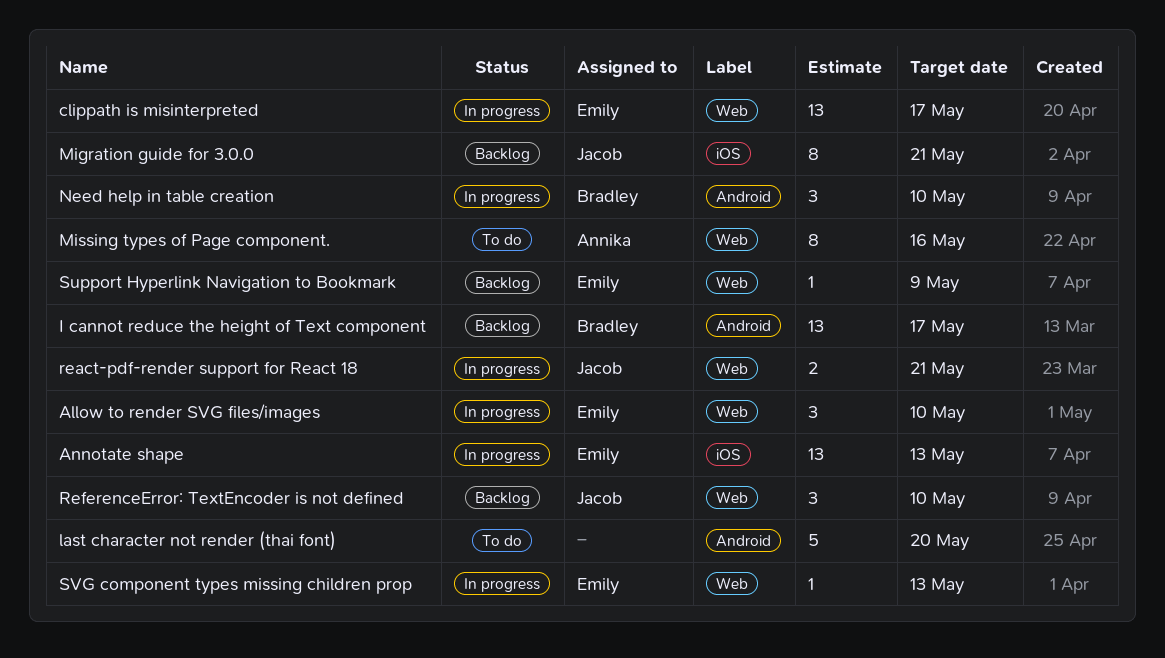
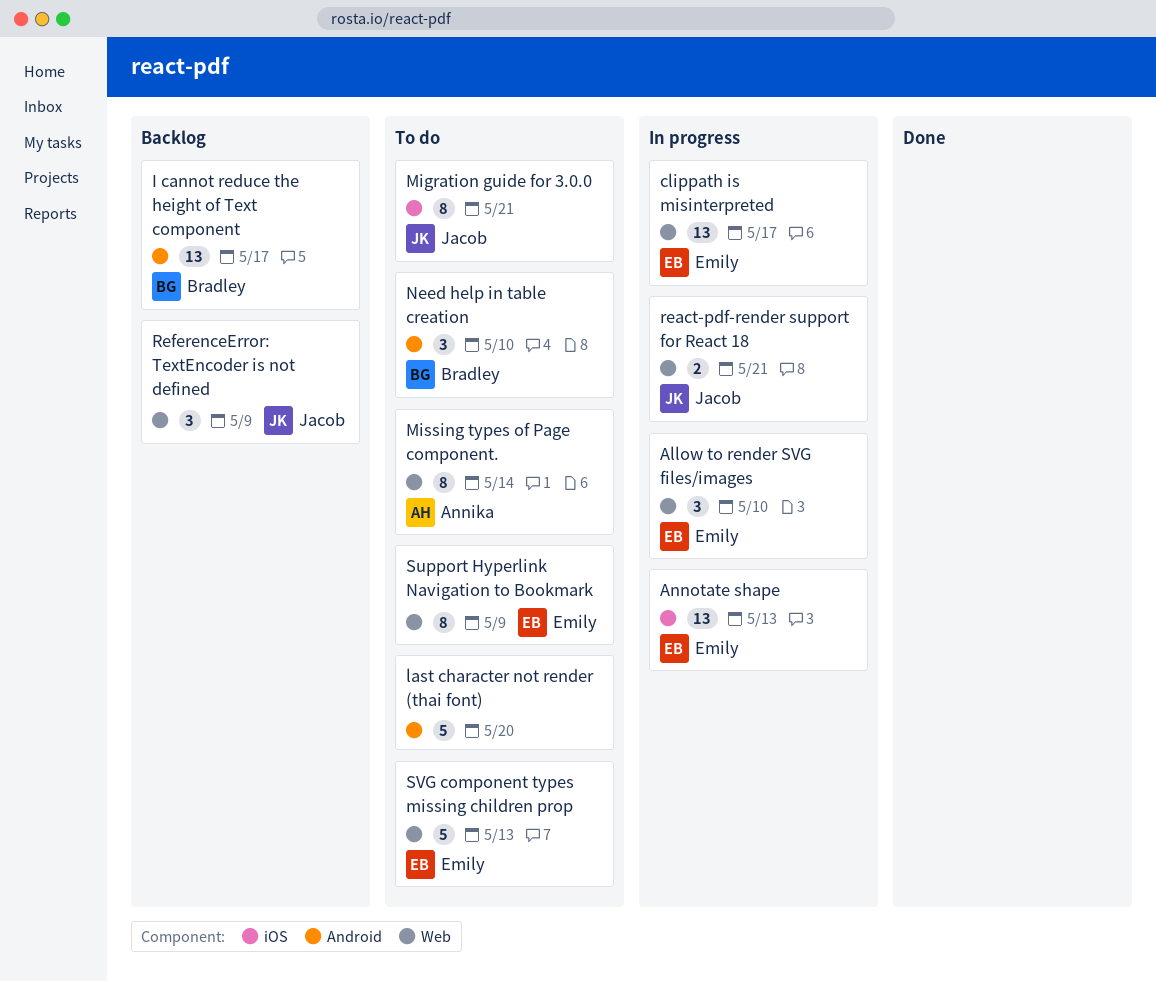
Migration guide for 3.0.0, status: Backlog -> To do
Missing types of Page component., due: May 16 -> May 14
Need help in table creation, status: In progress -> To do
ReferenceError: TextEncoder is not defined, due: May 10 -> May 9
Support Hyperlink Navigation to Bookmark, status: Backlog -> To do
Support Hyperlink Navigation to Bookmark, estimate: 1 -> 8
SVG component types missing children prop, status: In progress -> To do
SVG component types missing children prop, estimate: 1 -> 5

